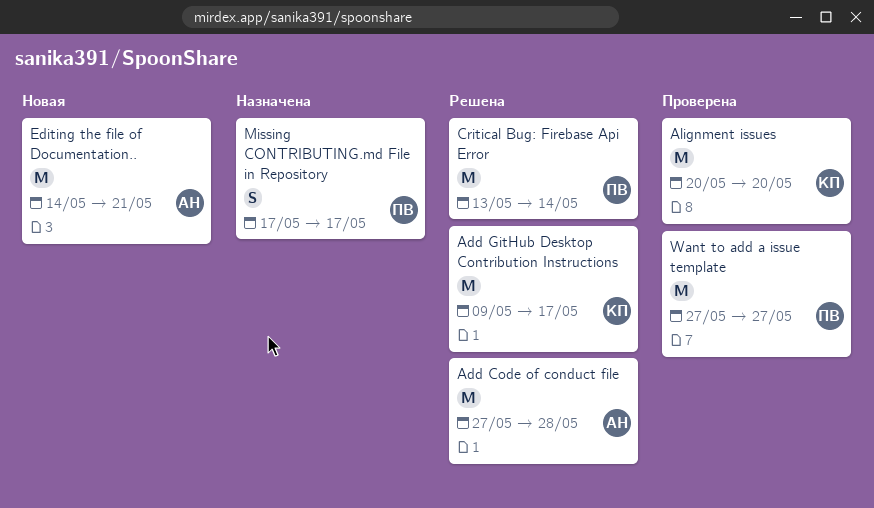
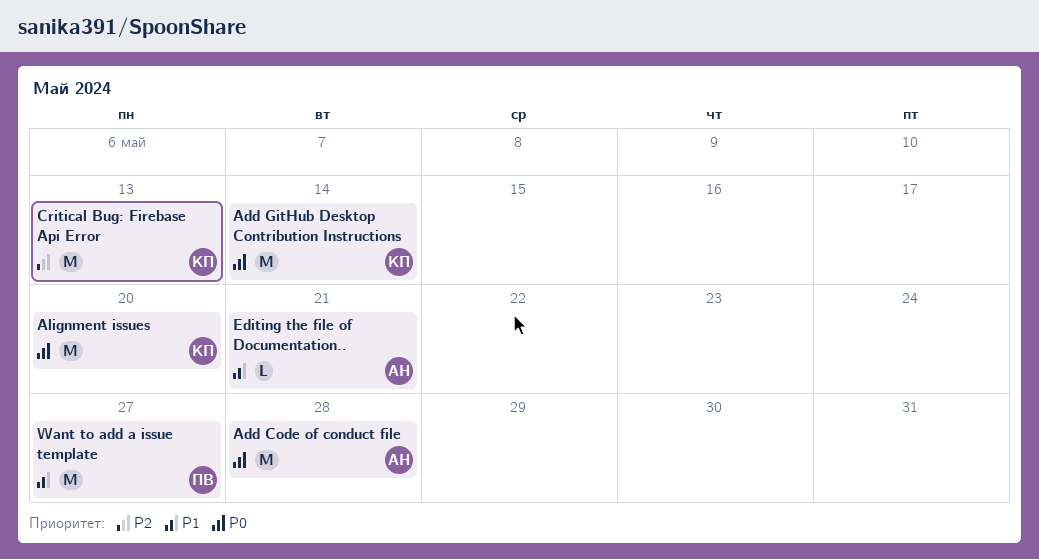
Add GitHub Desktop Contribution Instructions, due: May 17 -> May 14
Critical Bug: Firebase Api Error, owner: ПВ -> КП
Critical Bug: Firebase Api Error, due: May 14 -> May 13
Editing the file of Documentation.., estimate: M -> L
Missing CONTRIBUTING.md File in Repository: present -> none

